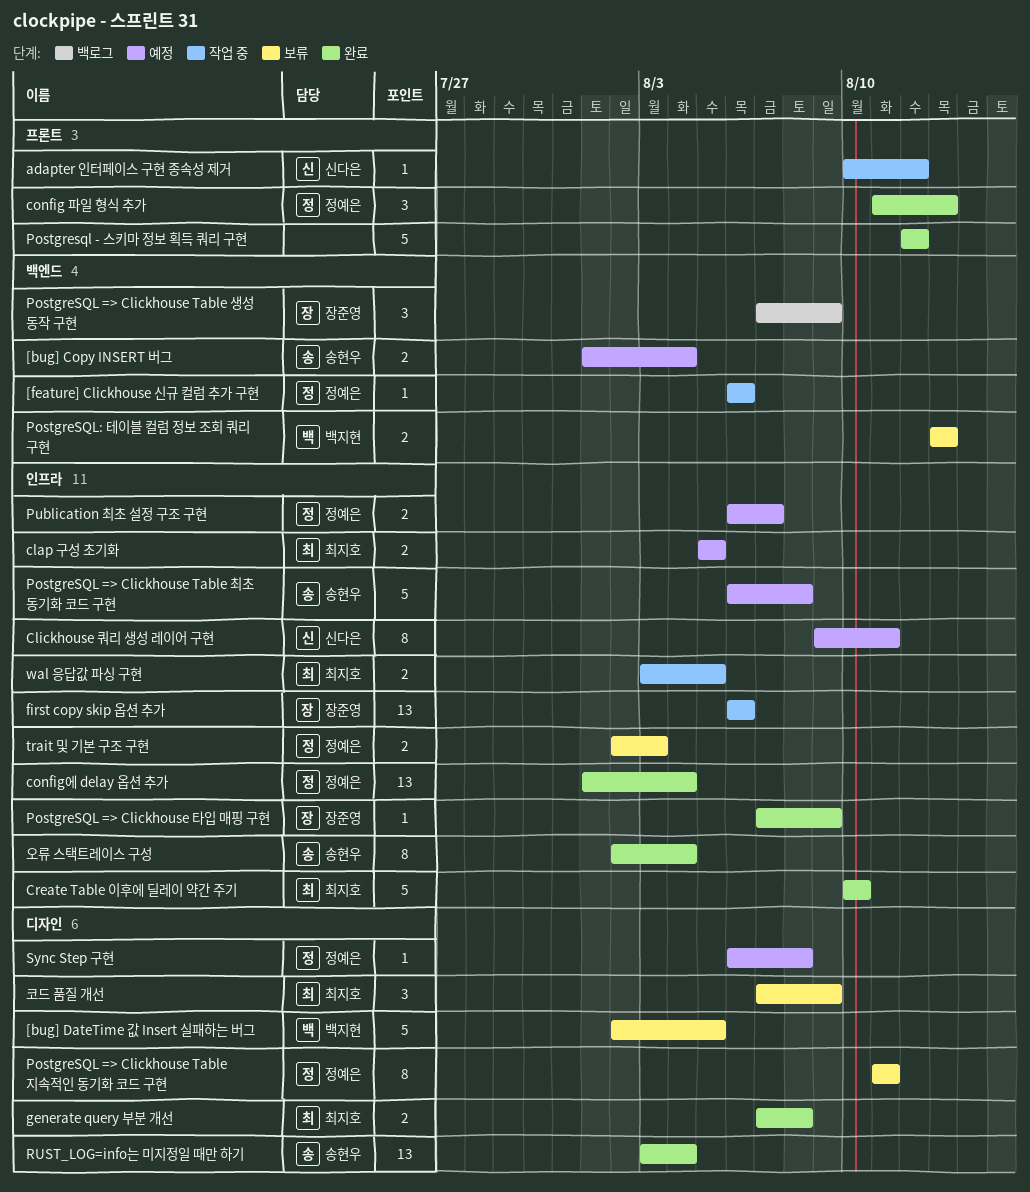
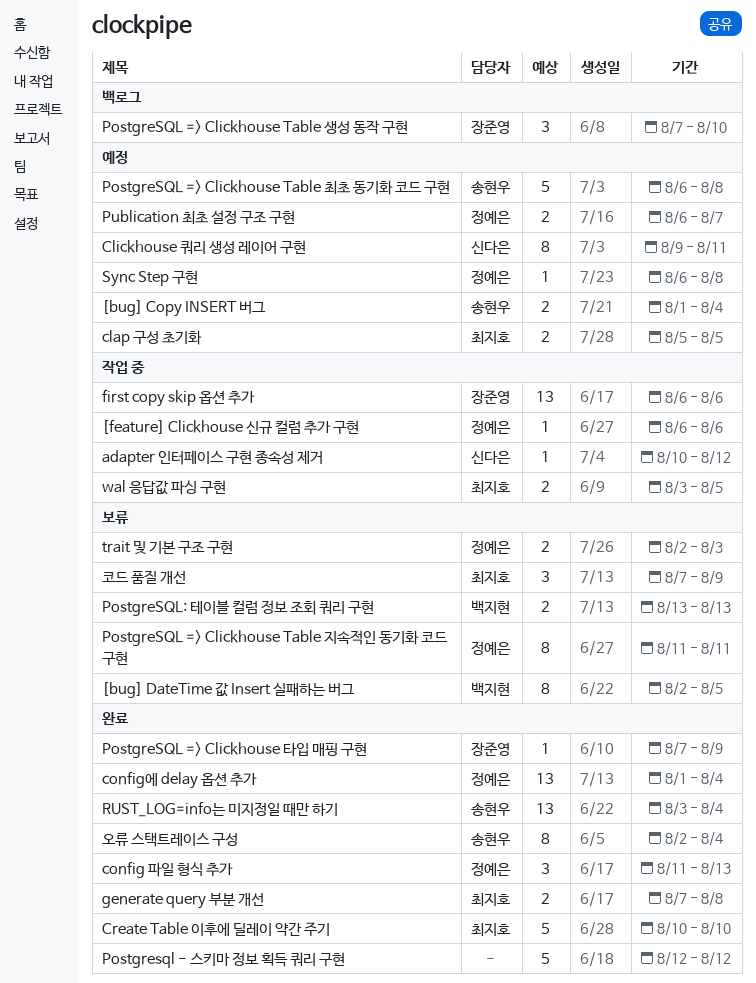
[bug] DateTime 값 Insert 실패하는 버그, estimate: 5 -> 8
PostgreSQL => Clickhouse Table 생성 동작 구현, due: Aug 9 -> Aug 10

